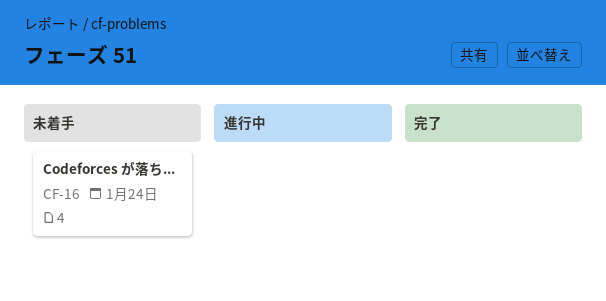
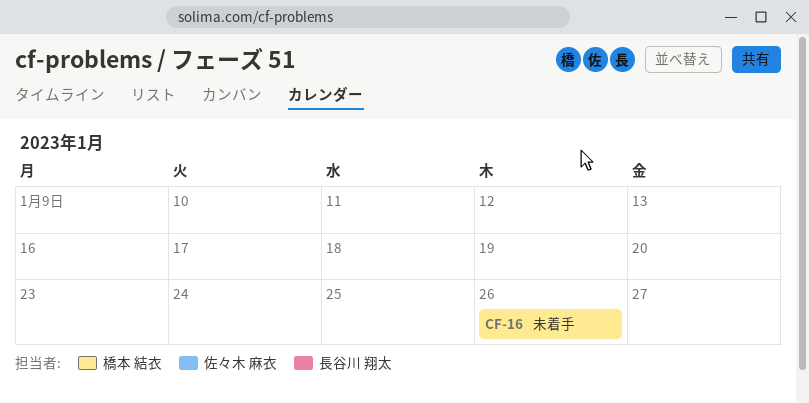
CF-16, due: Jan 24 -> Jan 26

